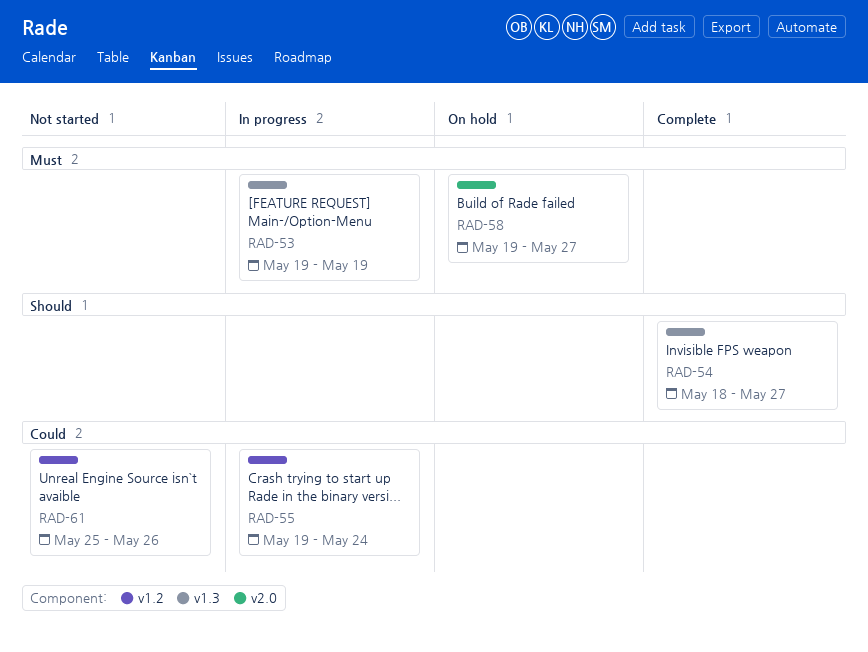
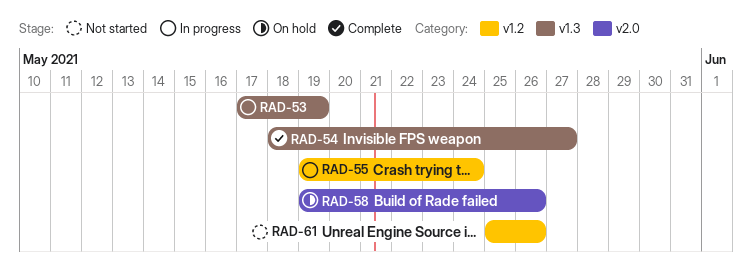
RAD-53, start: May 19 -> May 17
RAD-58, due: May 27 -> May 26

